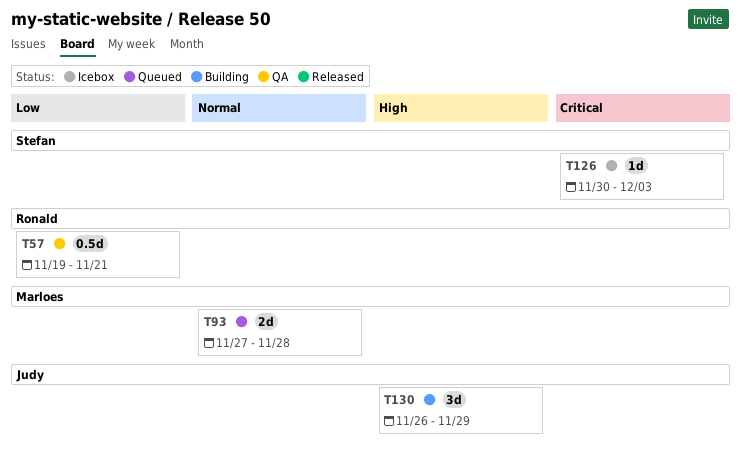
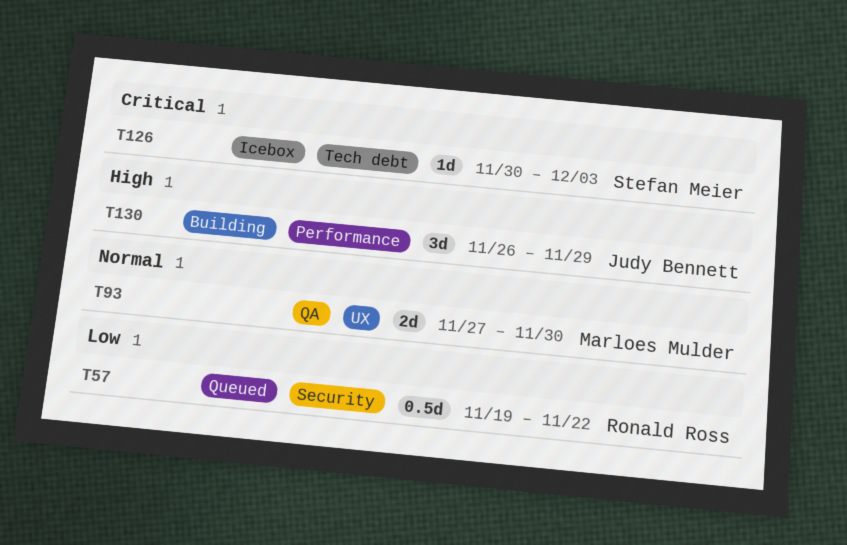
T57, status: QA -> Queued
T57, due: Nov 21 -> Nov 22
T93, status: Queued -> QA
T93, due: Nov 28 -> Nov 30

